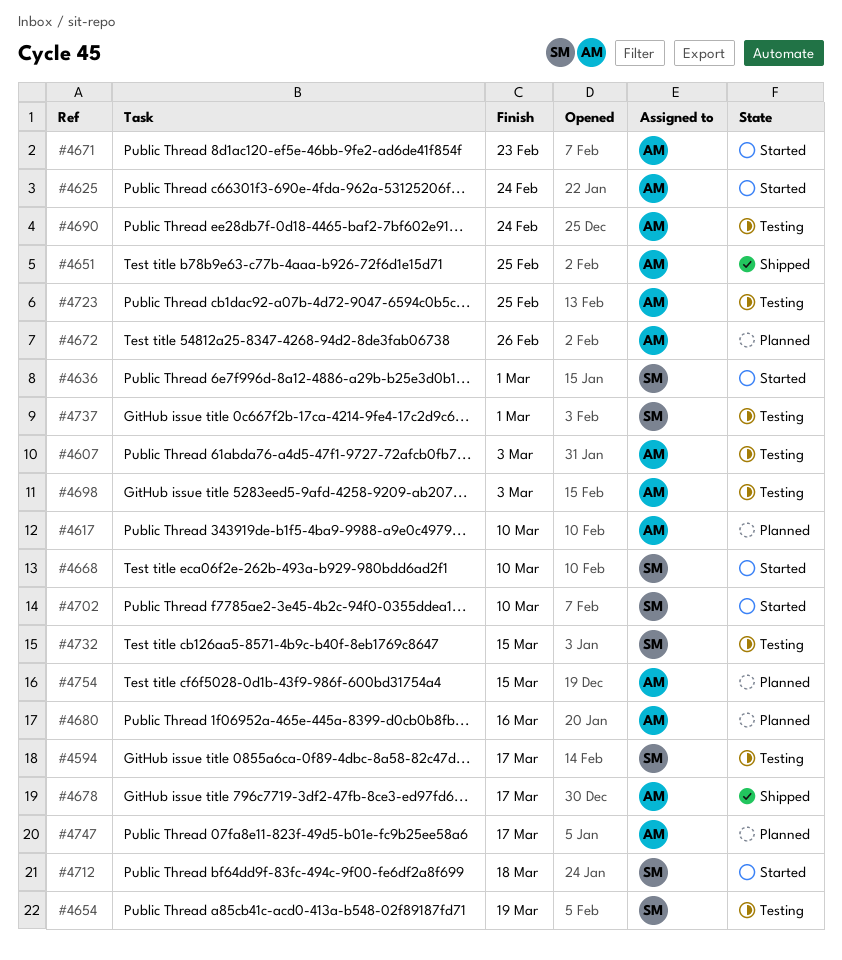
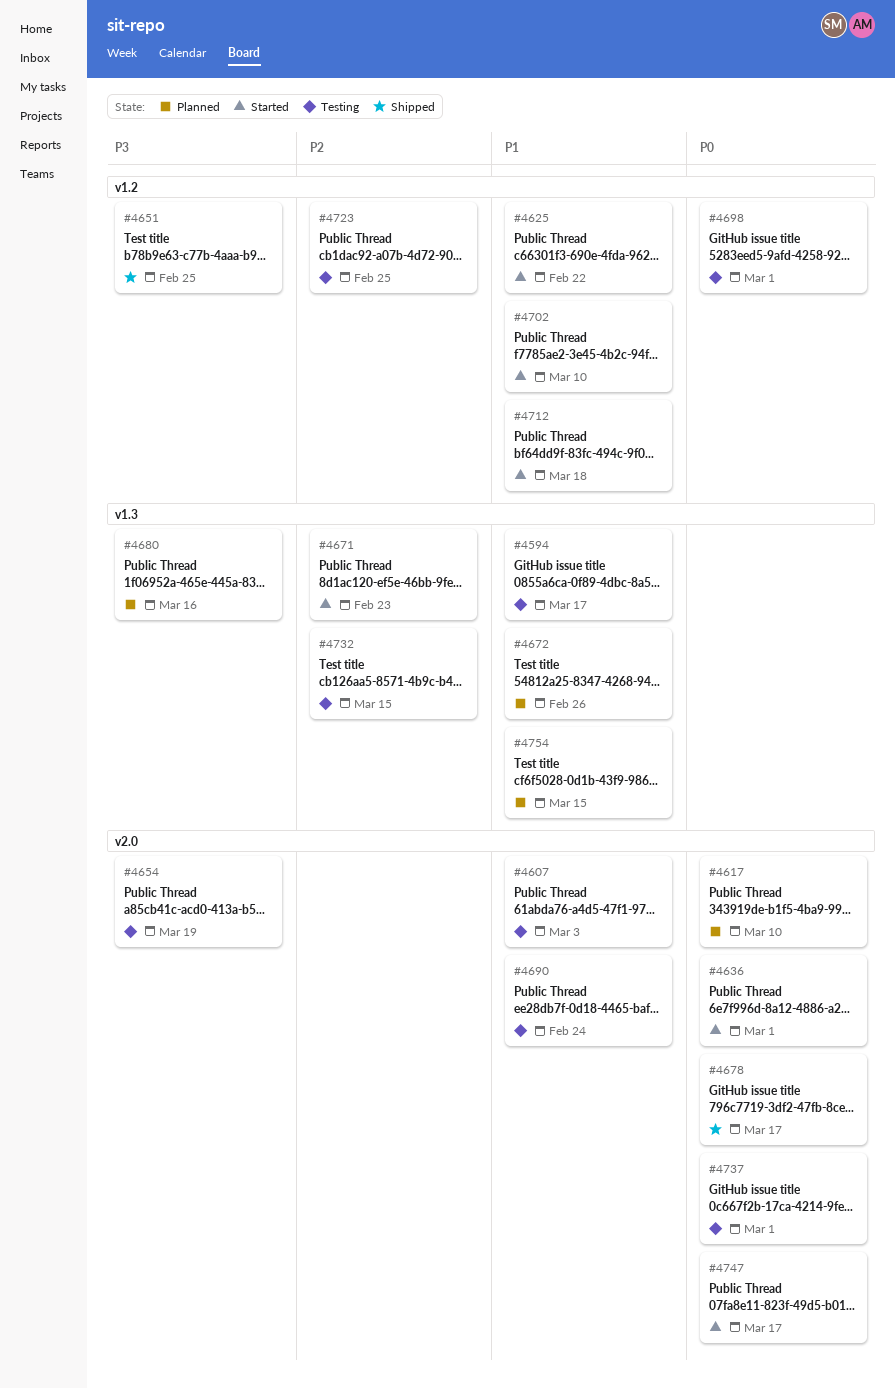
#4625, due: Feb 24 -> Feb 22
#4668: present -> none
#4698, due: Mar 3 -> Mar 1
#4747, status: Planned -> Started

